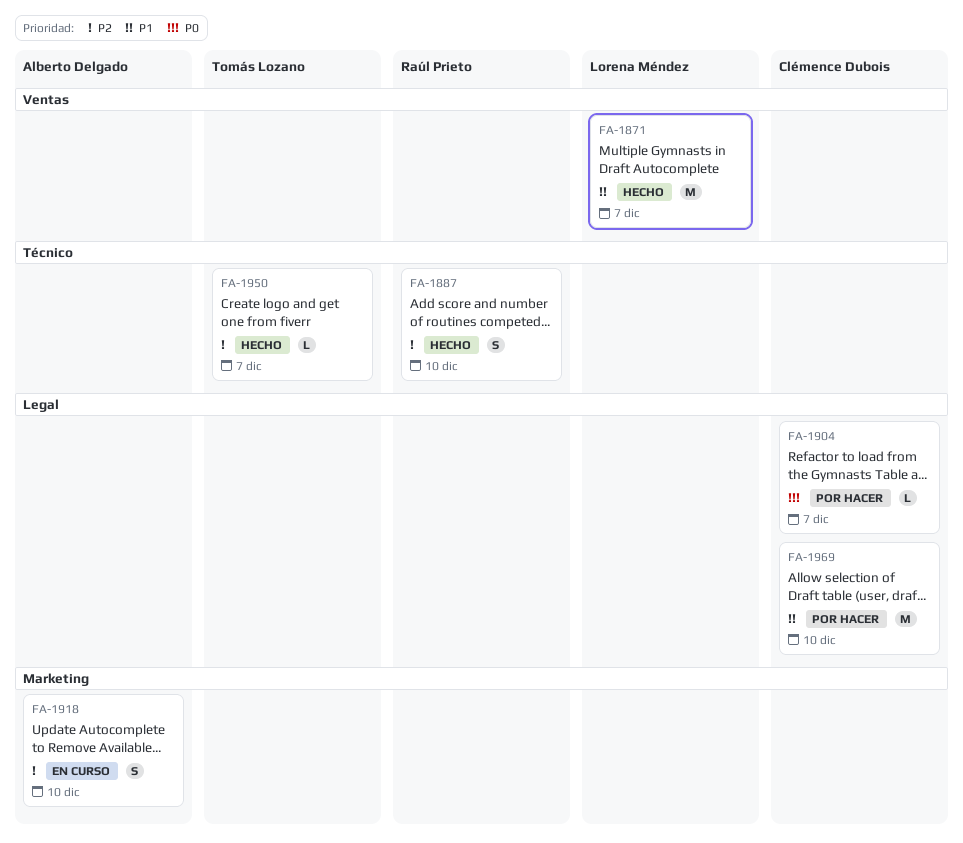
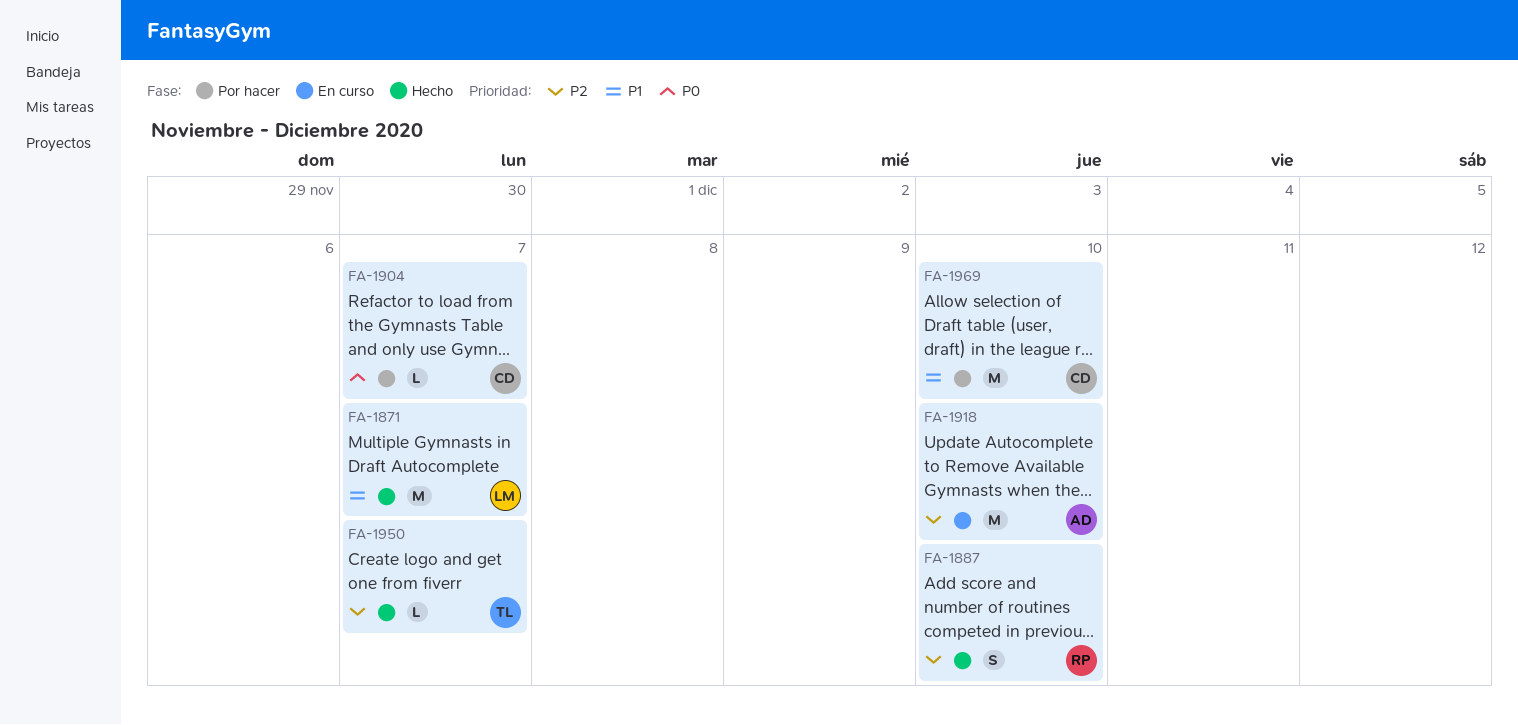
FA-1918, estimate: S -> M

